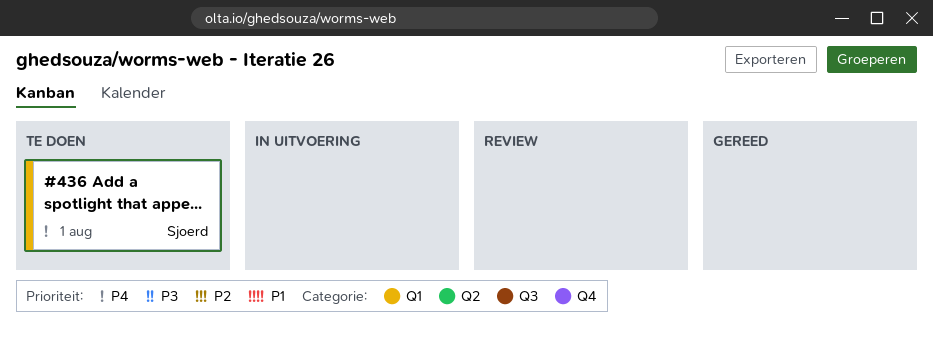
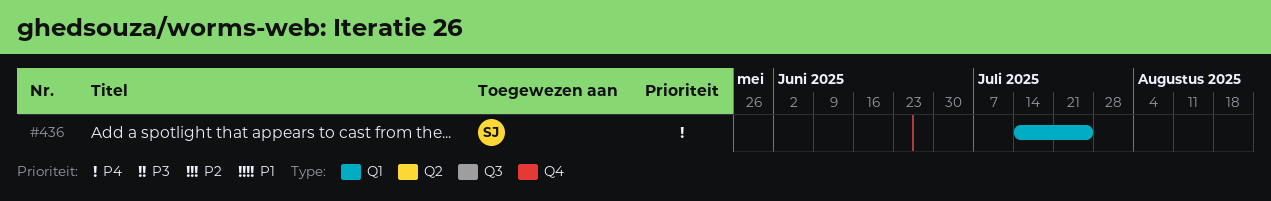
#436, due: Aug 1 -> Jul 25

